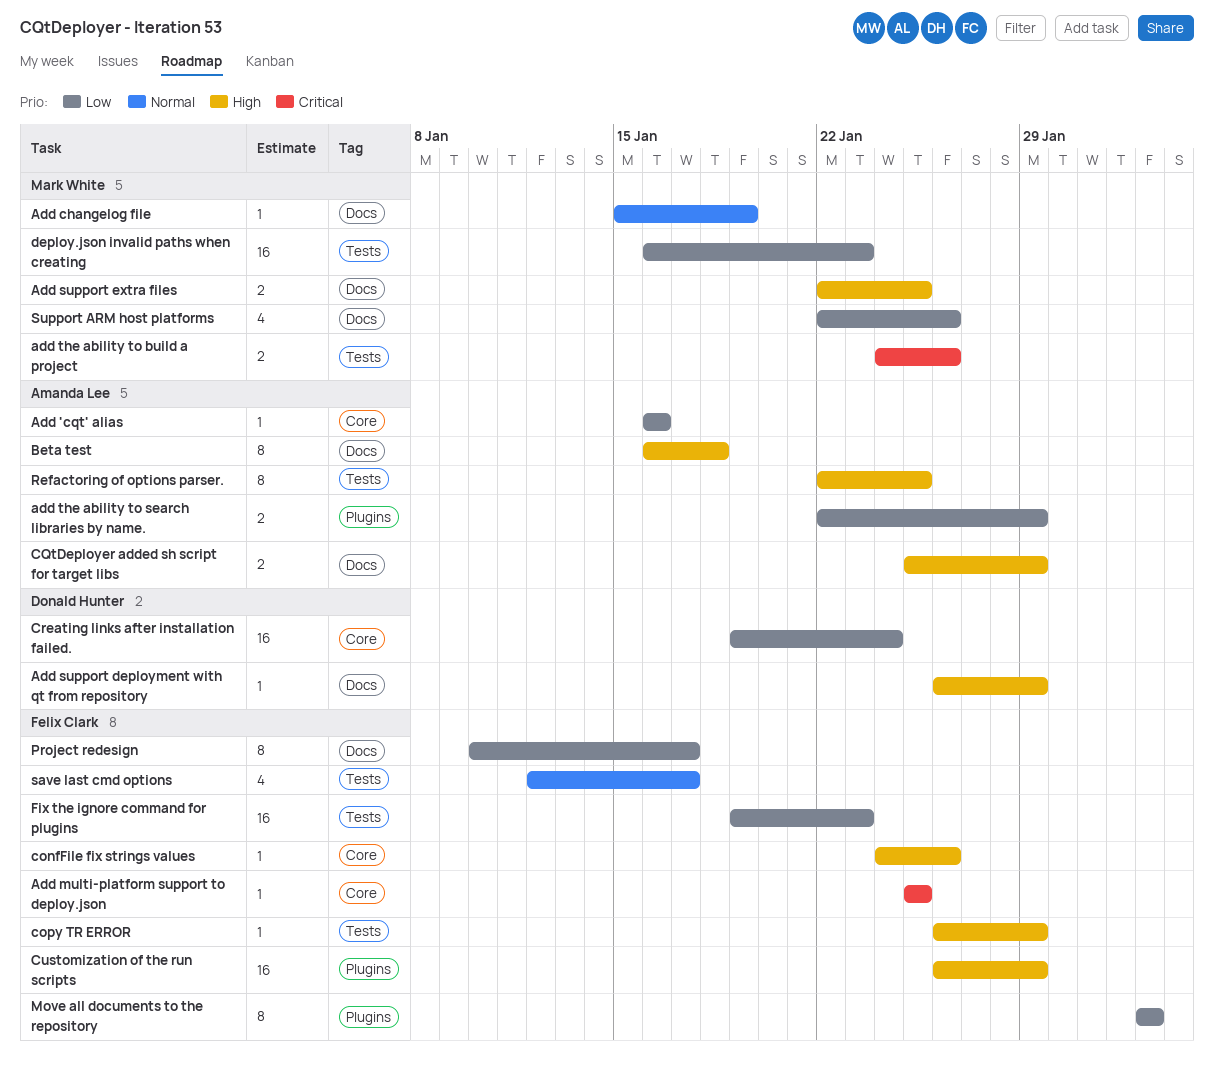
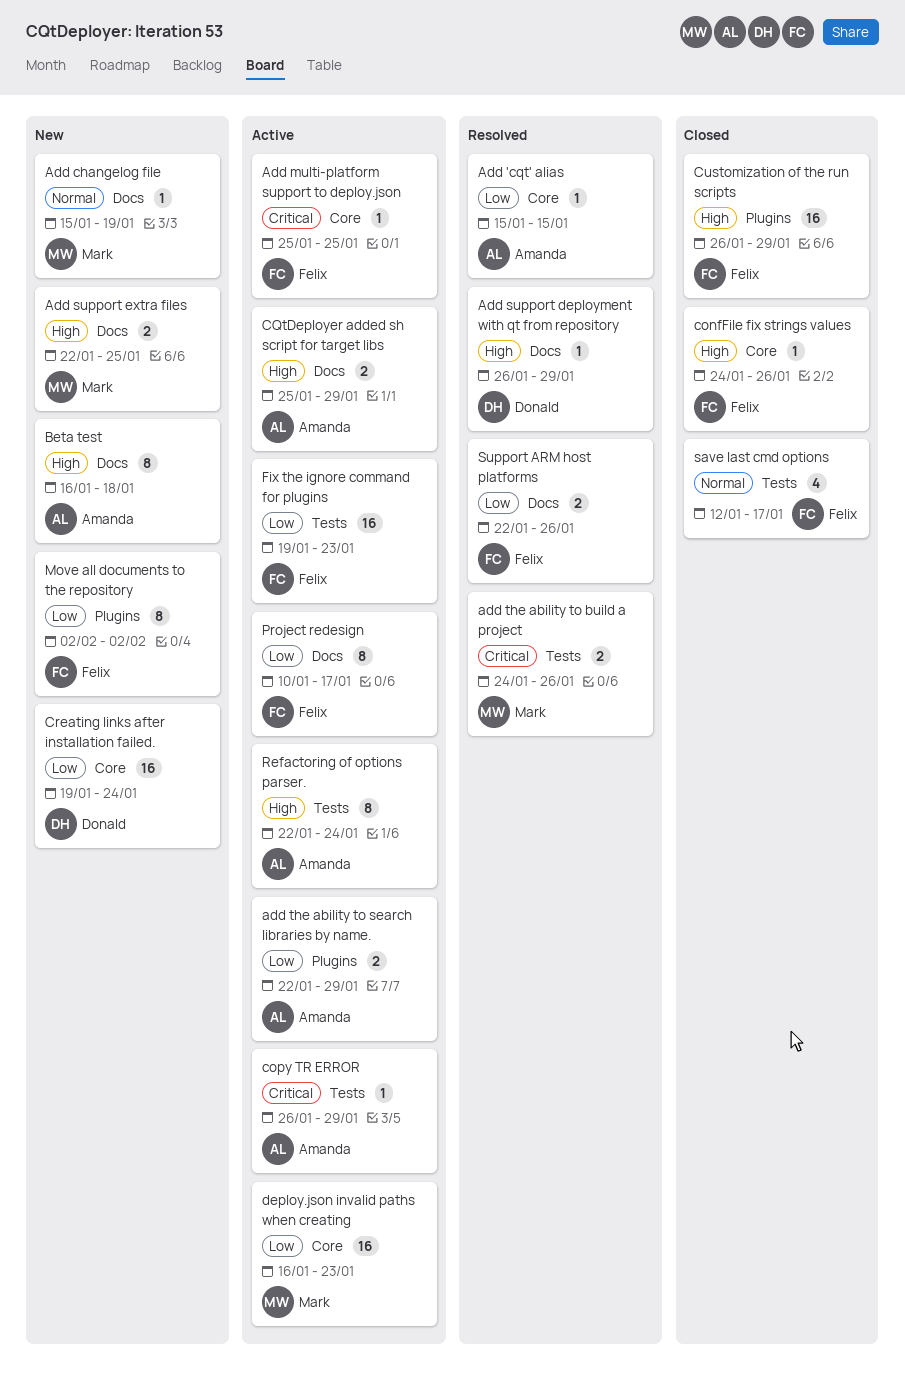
Add 'cqt' alias, start: Jan 16 -> Jan 15
Add 'cqt' alias, due: Jan 16 -> Jan 15
copy TR ERROR, owner: Felix Clark -> Amanda Lee
copy TR ERROR, priority: High -> Critical
deploy.json invalid paths when creating, label: Tests -> Core
Refactoring of options parser., due: Jan 25 -> Jan 24
Support ARM host platforms, owner: Mark White -> Felix Clark
Support ARM host platforms, estimate: 4 -> 2

